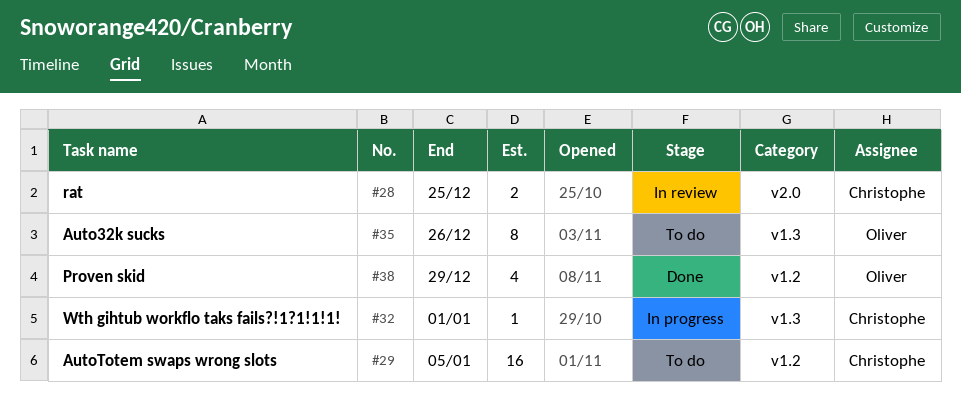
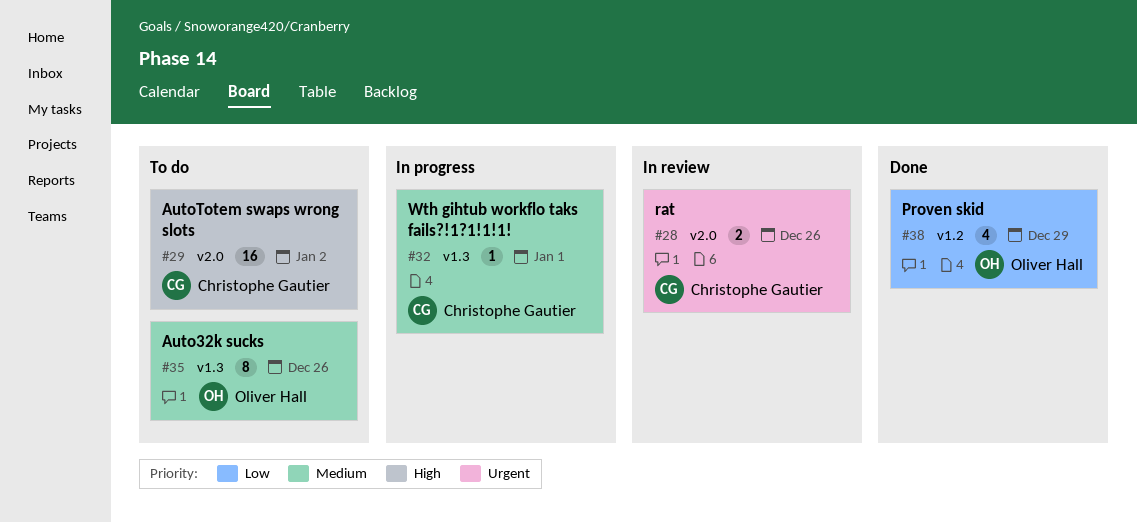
#28, due: Dec 25 -> Dec 26
#29, label: v1.2 -> v2.0
#29, due: Jan 5 -> Jan 2

